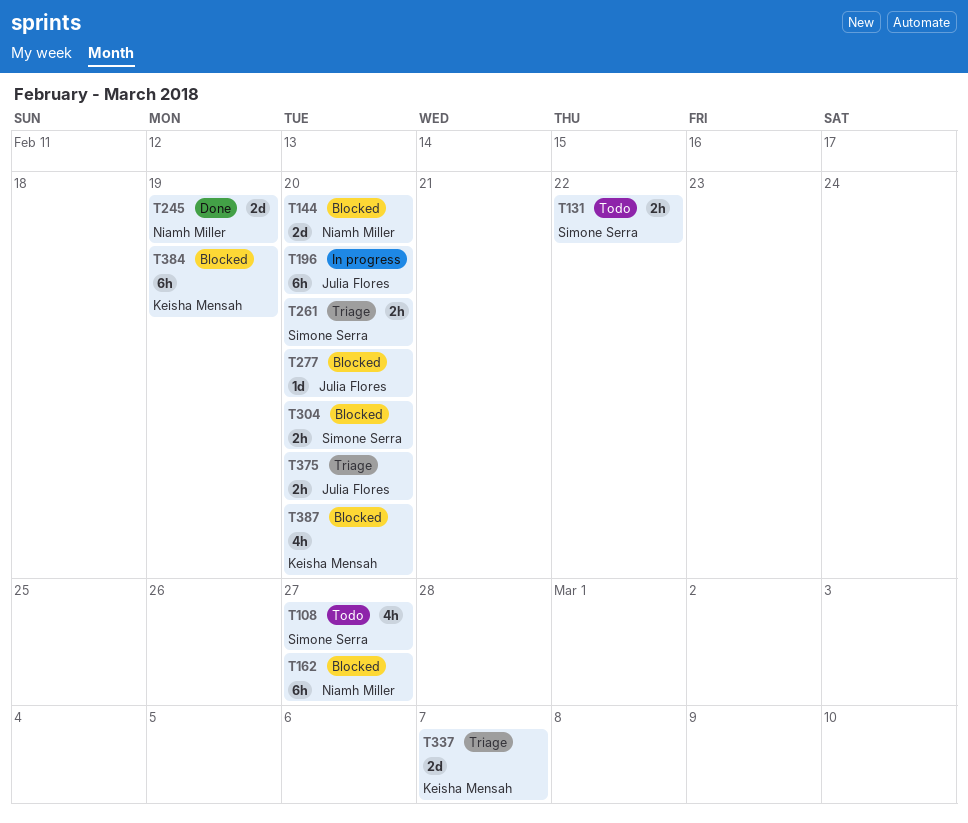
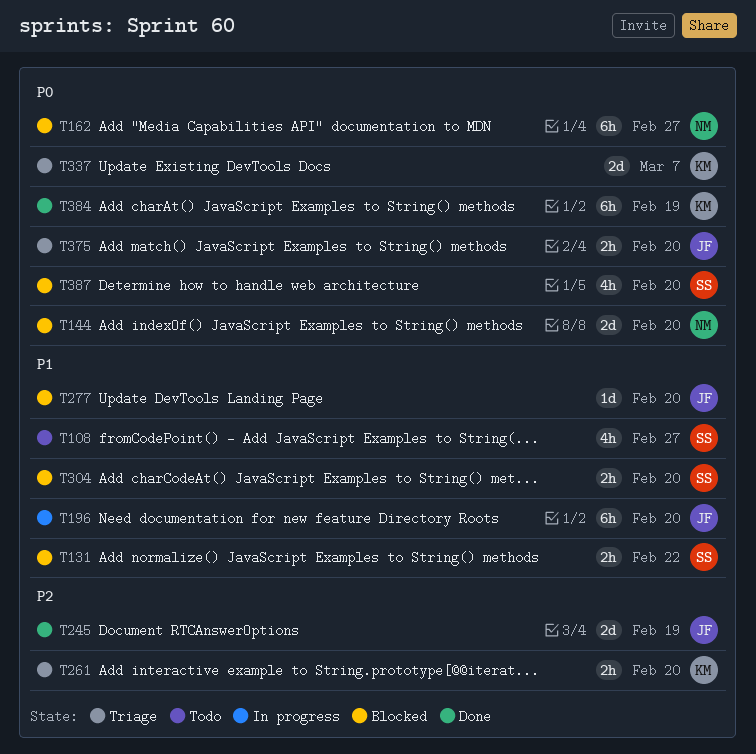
T131, status: Todo -> Blocked
T245, owner: Niamh Miller -> Julia Flores
T261, owner: Simone Serra -> Keisha Mensah
T384, status: Blocked -> Done
T387, owner: Keisha Mensah -> Simone Serra

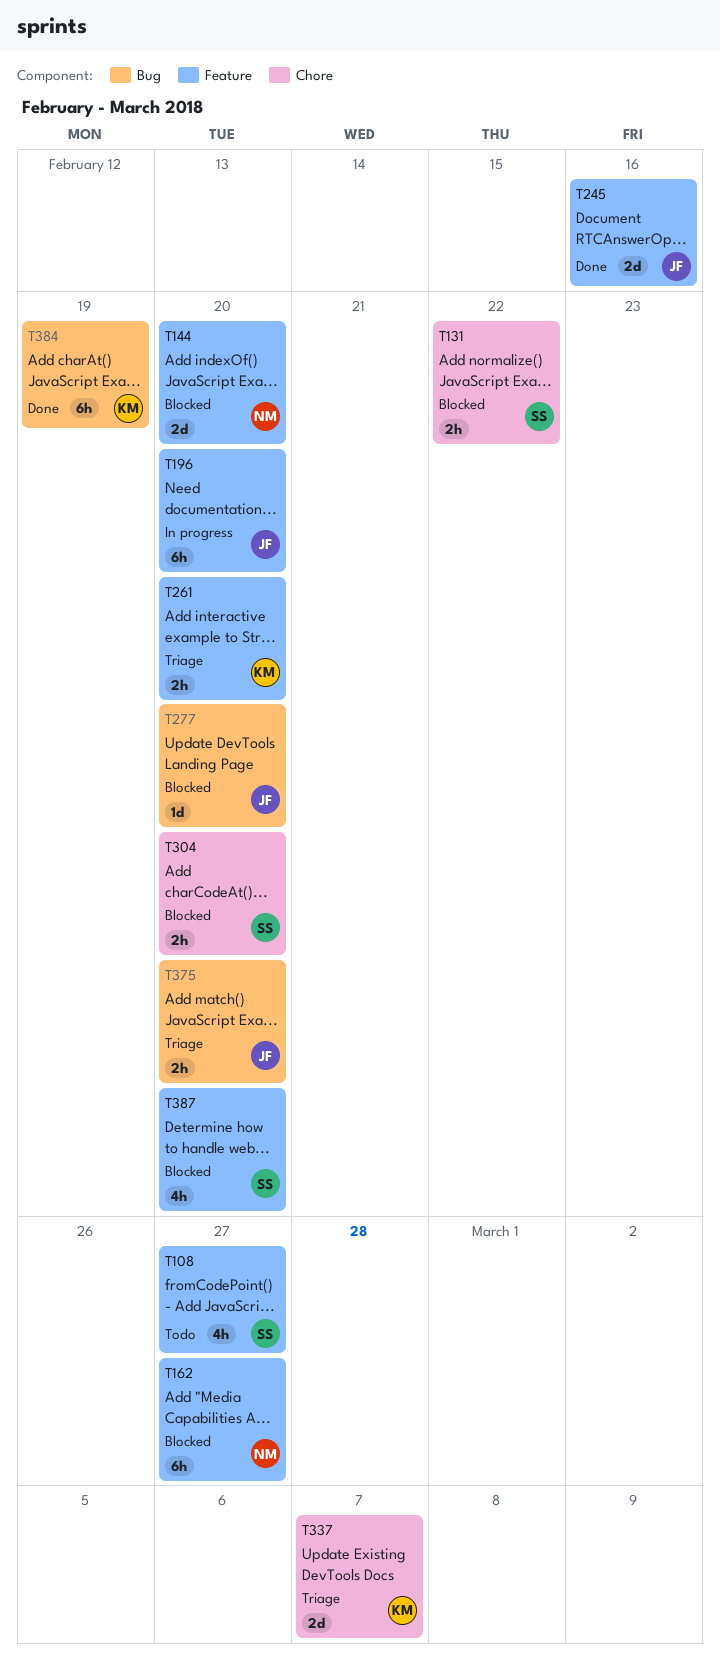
T245, due: Feb 19 -> Feb 16

